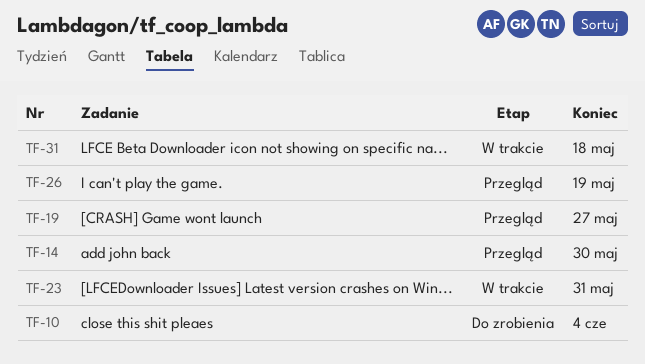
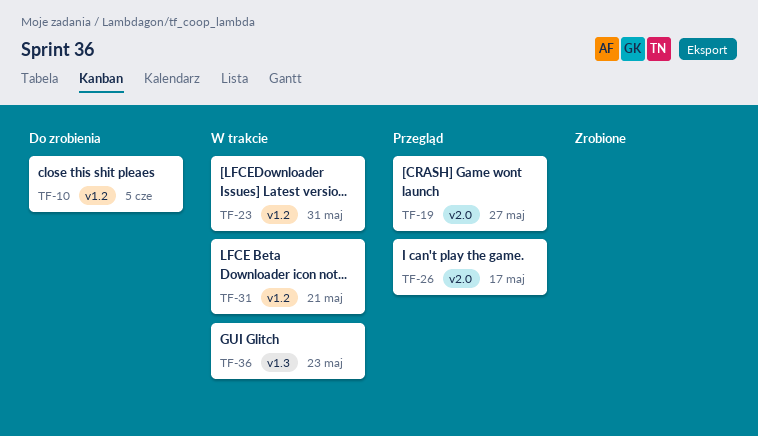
TF-10, due: Jun 4 -> Jun 5
TF-14: present -> none
TF-26, due: May 19 -> May 17
TF-31, due: May 18 -> May 21
TF-36: none -> present

